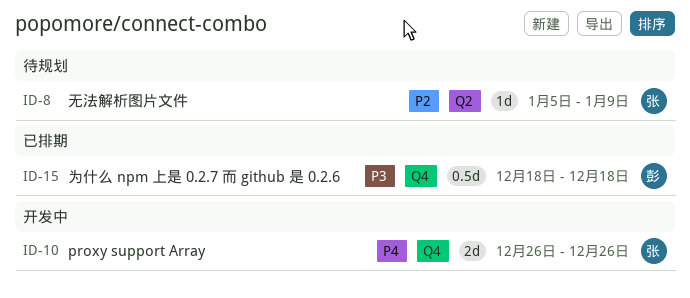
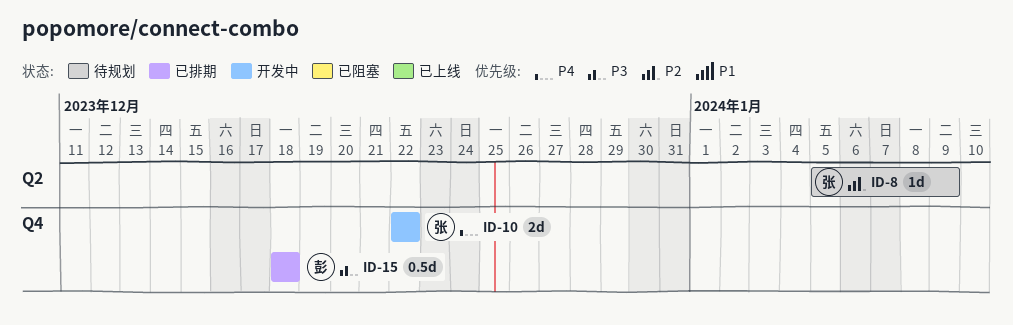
ID-10, start: Dec 26 -> Dec 22
ID-10, due: Dec 26 -> Dec 22

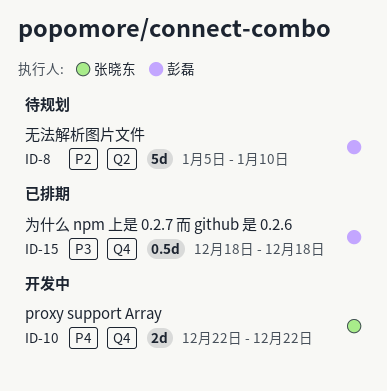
ID-8, owner: 张晓东 -> 彭磊
ID-8, estimate: 1d -> 5d
ID-8, due: Jan 9 -> Jan 10

